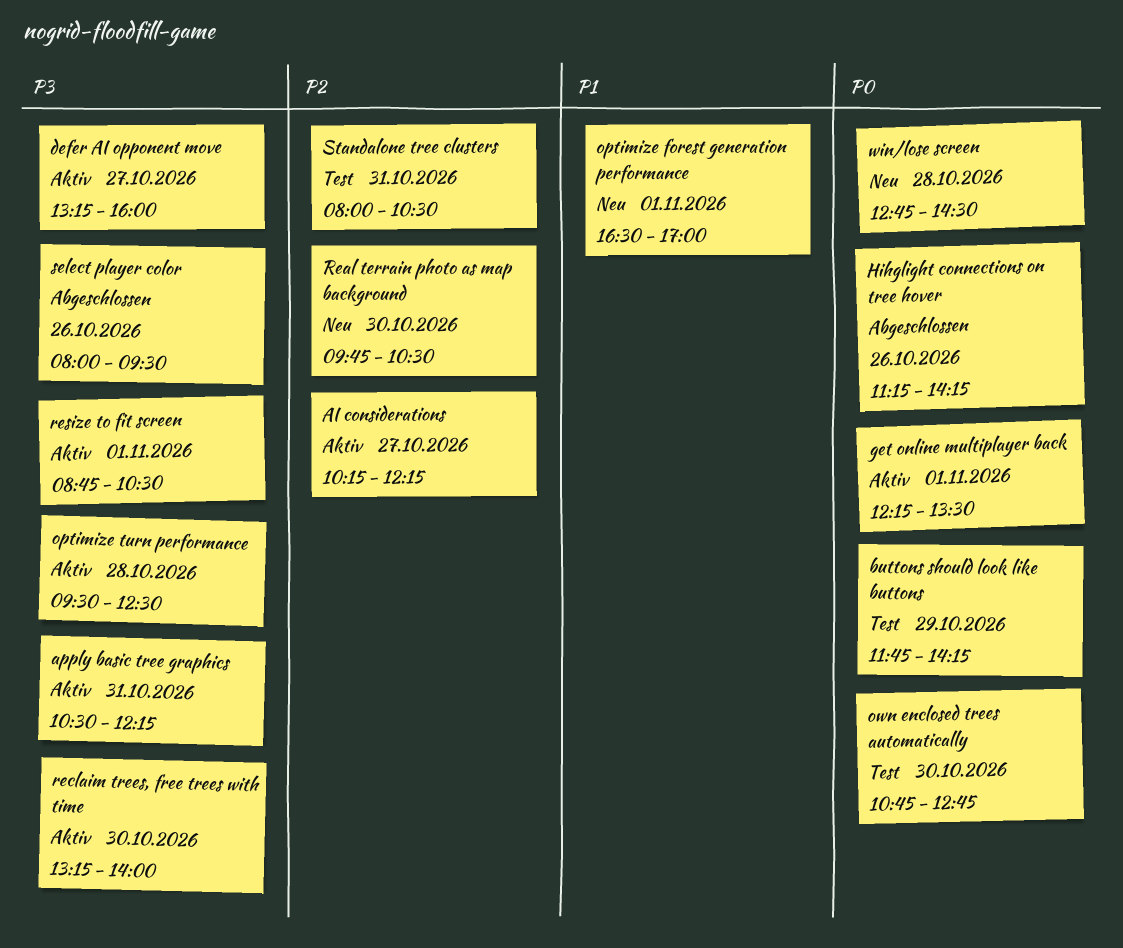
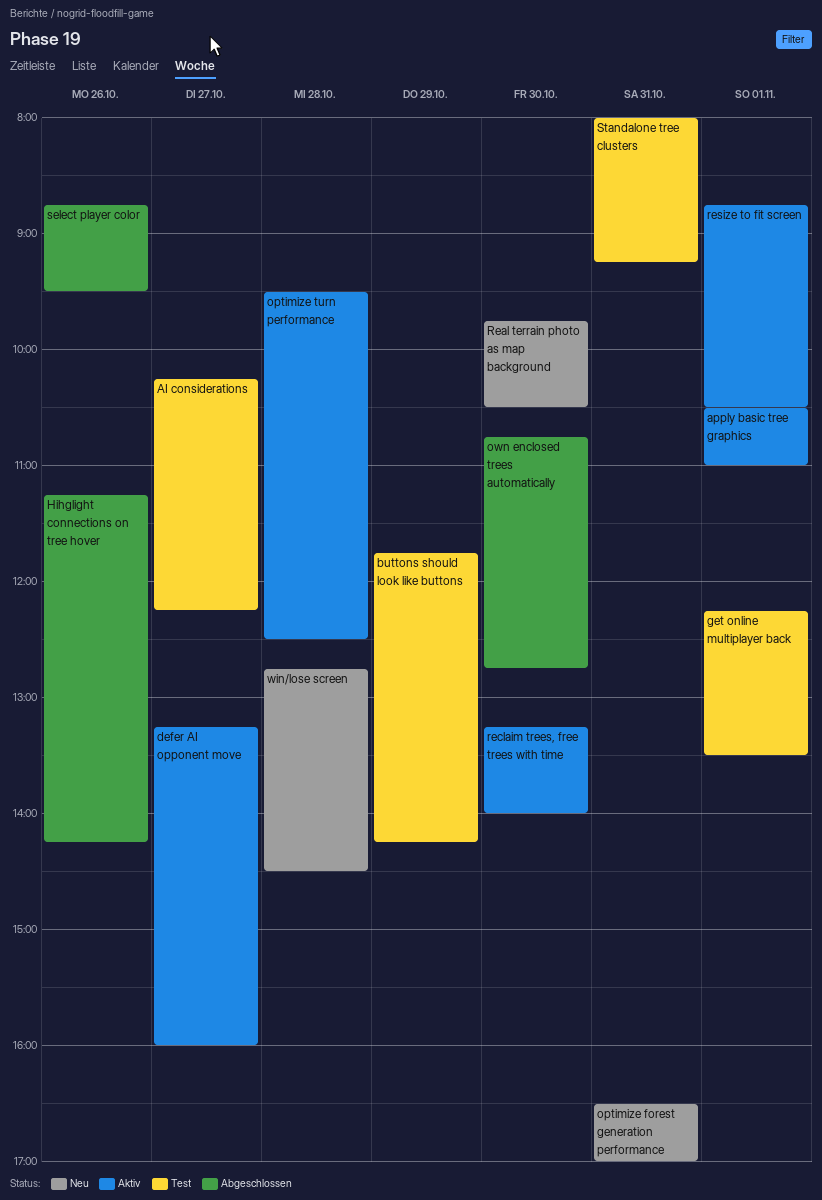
AI considerations, status: Aktiv -> Test
apply basic tree graphics, day: Oct 31 -> Nov 1
apply basic tree graphics, ends: 12:15 -> 11:00
get online multiplayer back, status: Aktiv -> Test
optimize forest generation performance, day: Nov 1 -> Oct 31
own enclosed trees automatically, status: Test -> Abgeschlossen
select player color, begins: 08:00 -> 08:45
Standalone tree clusters, ends: 10:30 -> 09:15

